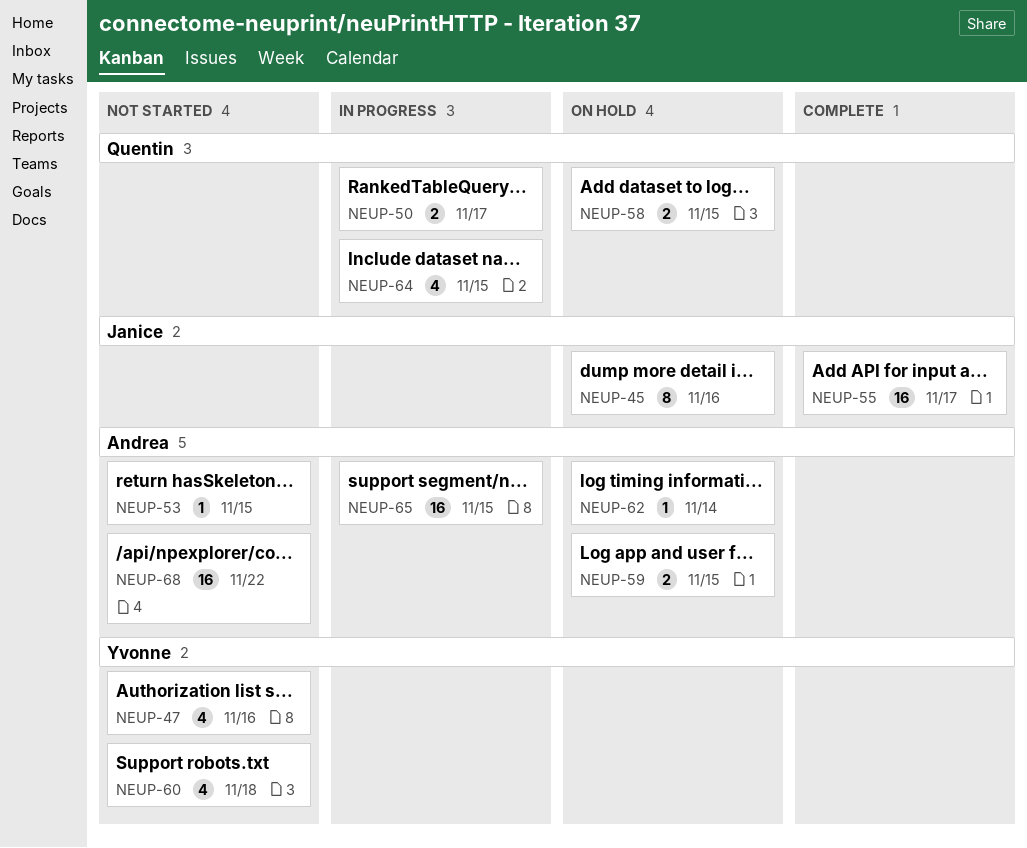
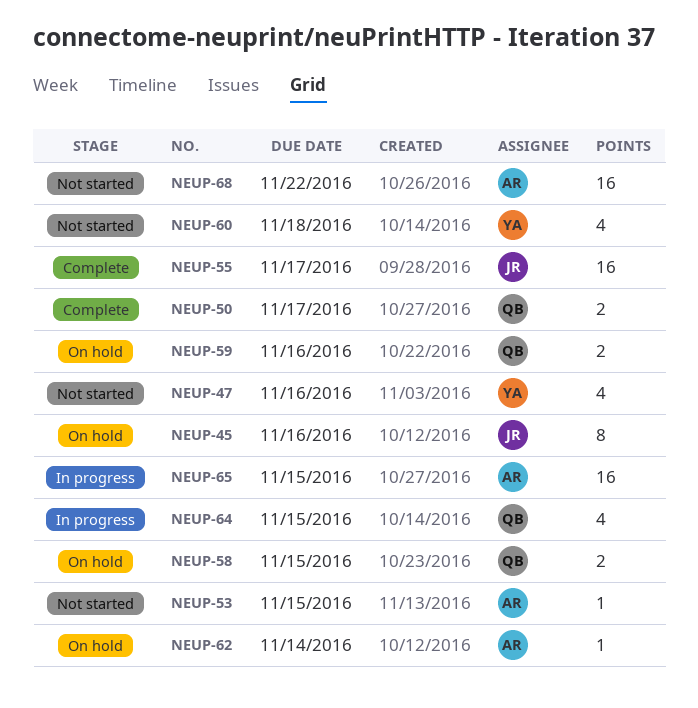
NEUP-50, status: In progress -> Complete
NEUP-59, owner: Andrea -> Quentin
NEUP-59, due: Nov 15 -> Nov 16

